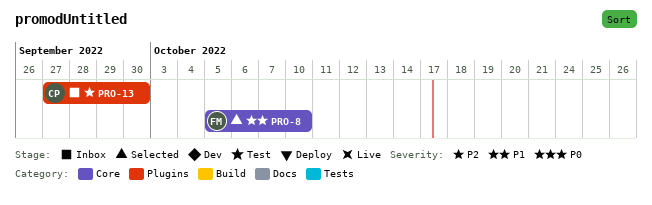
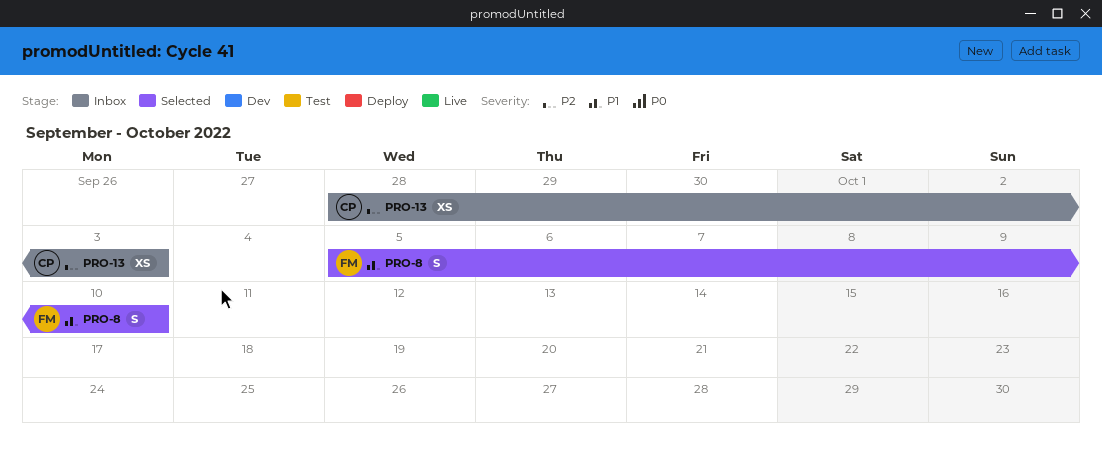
PRO-13, start: Sep 27 -> Sep 28
PRO-13, due: Sep 30 -> Oct 3

